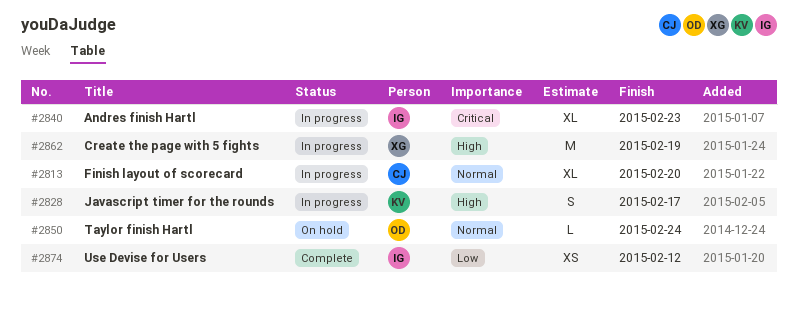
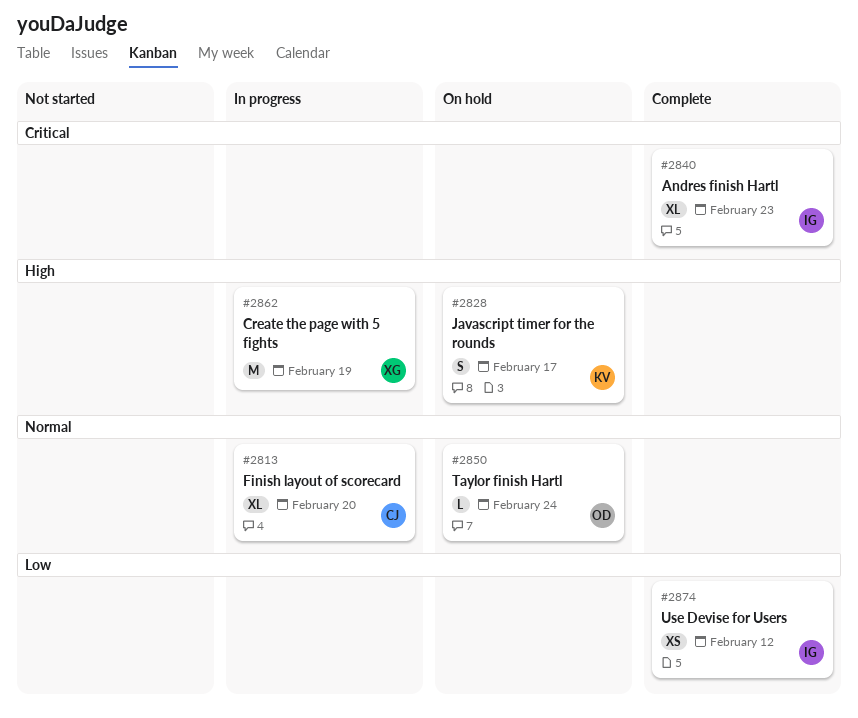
#2828, status: In progress -> On hold
#2840, status: In progress -> Complete

